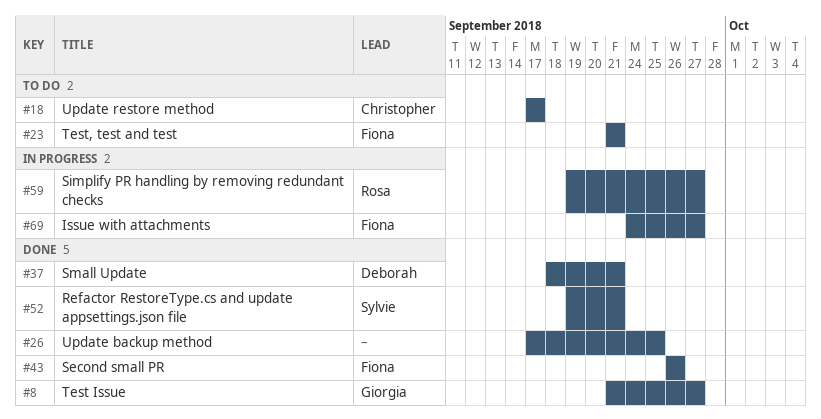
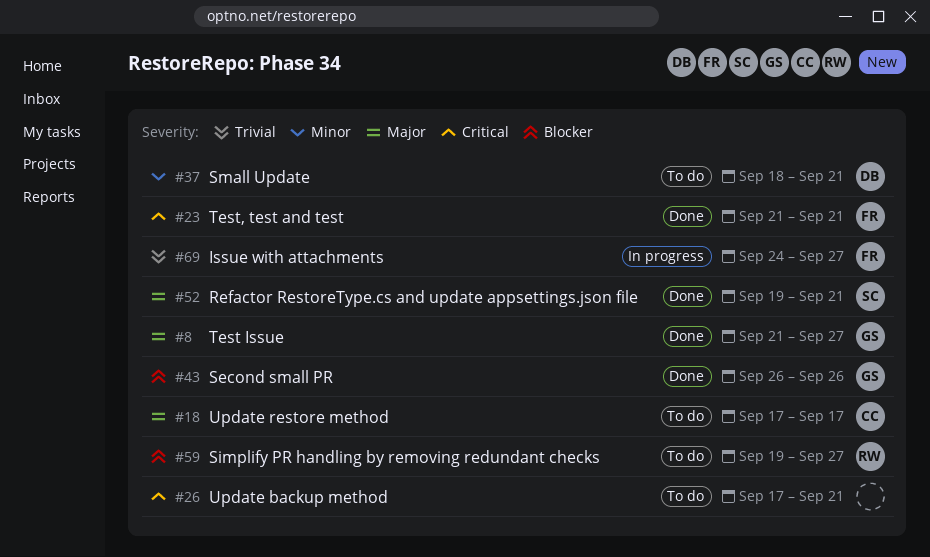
#23, status: To do -> Done
#26, status: Done -> To do
#26, due: Sep 25 -> Sep 21
#37, status: Done -> To do
#43, owner: Fiona -> Giorgia
#59, status: In progress -> To do

